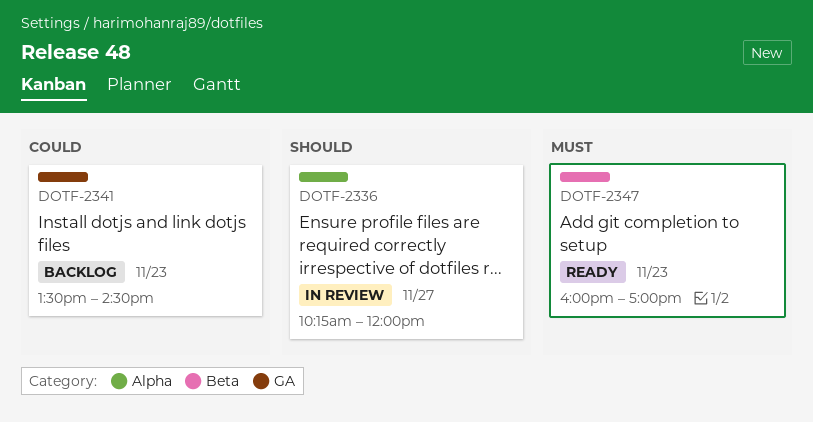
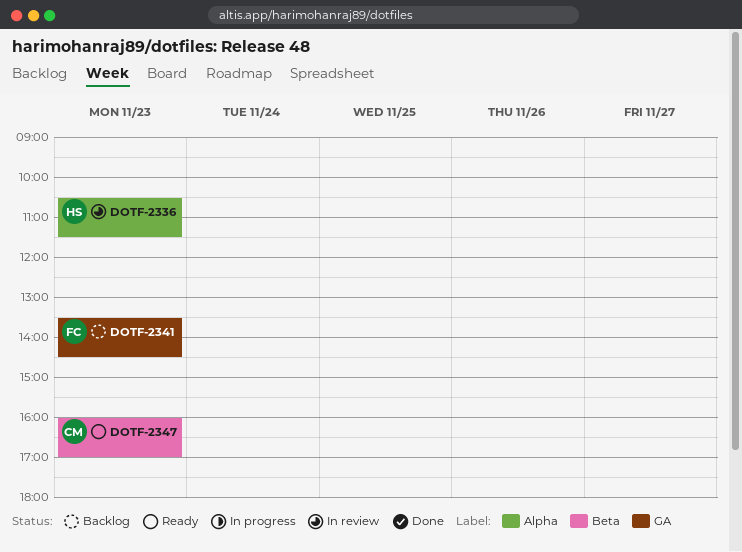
DOTF-2336, day: Nov 27 -> Nov 23
DOTF-2336, begins: 10:15 -> 10:30
DOTF-2336, ends: 12:00 -> 11:30

